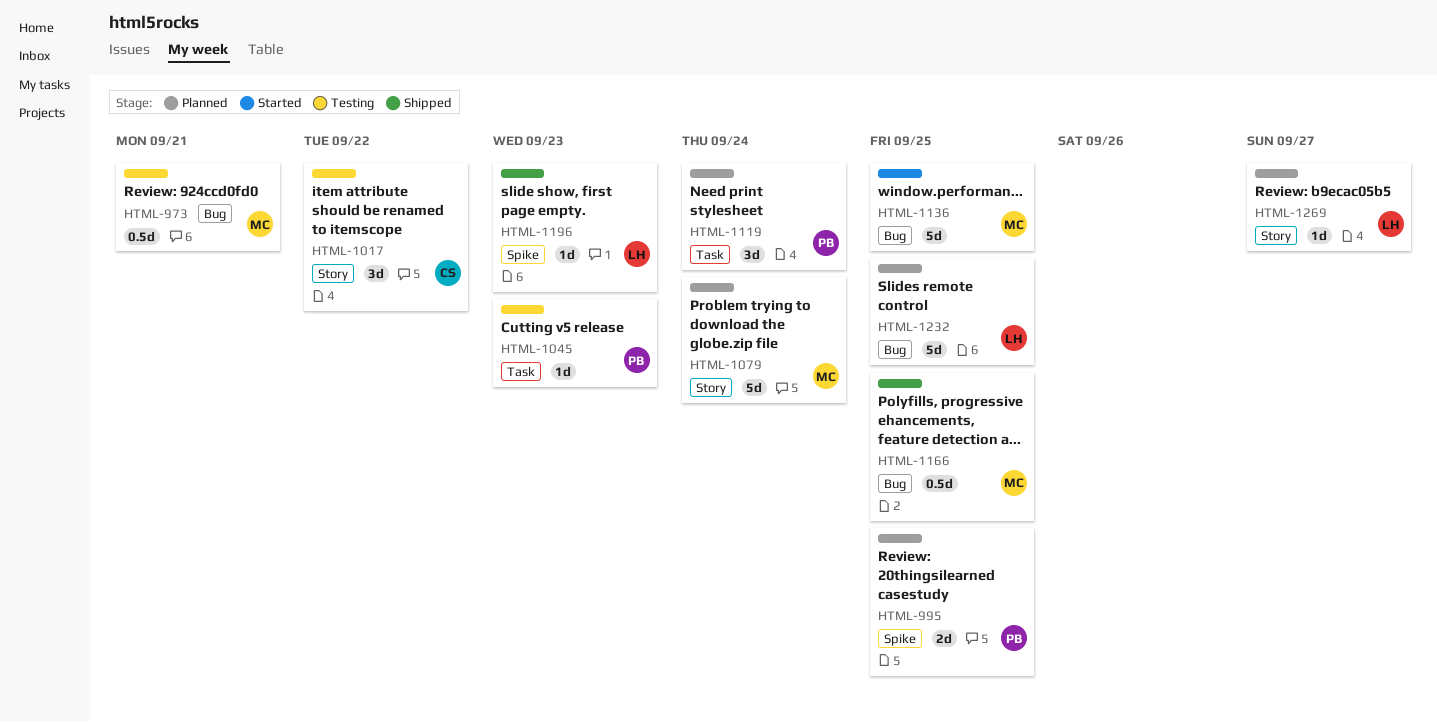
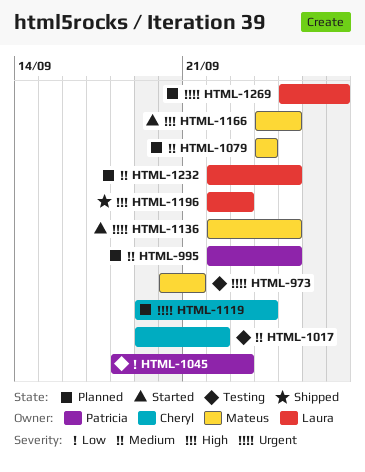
HTML-1119, owner: Patricia -> Cheryl
HTML-1166, status: Shipped -> Started

